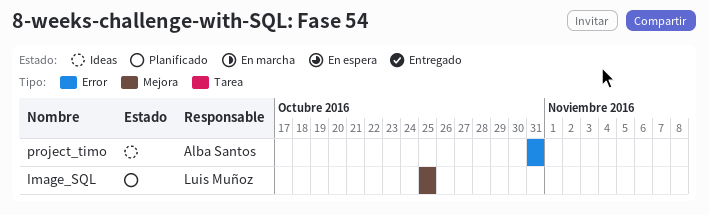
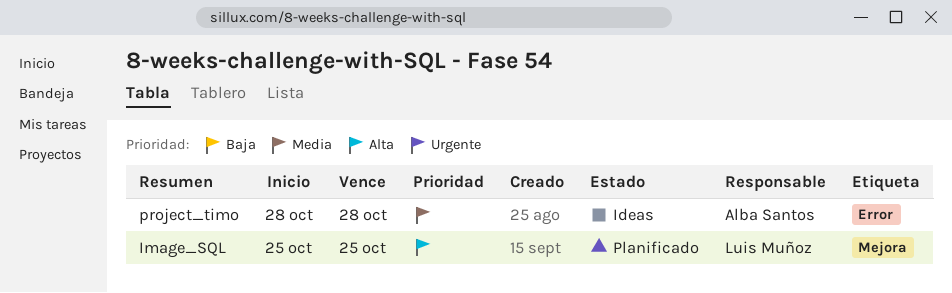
project_timo, start: Oct 31 -> Oct 28
project_timo, due: Oct 31 -> Oct 28

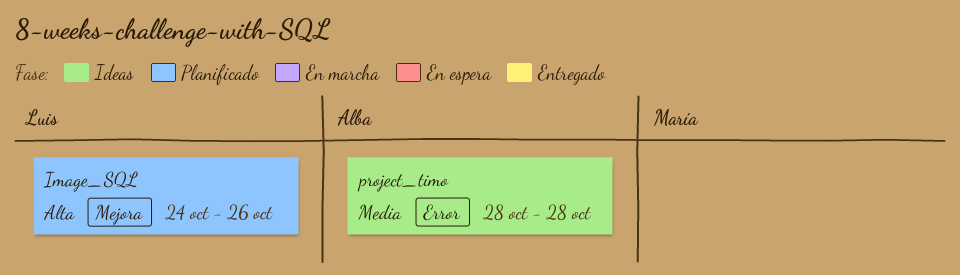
Image_SQL, start: Oct 25 -> Oct 24
Image_SQL, due: Oct 25 -> Oct 26

